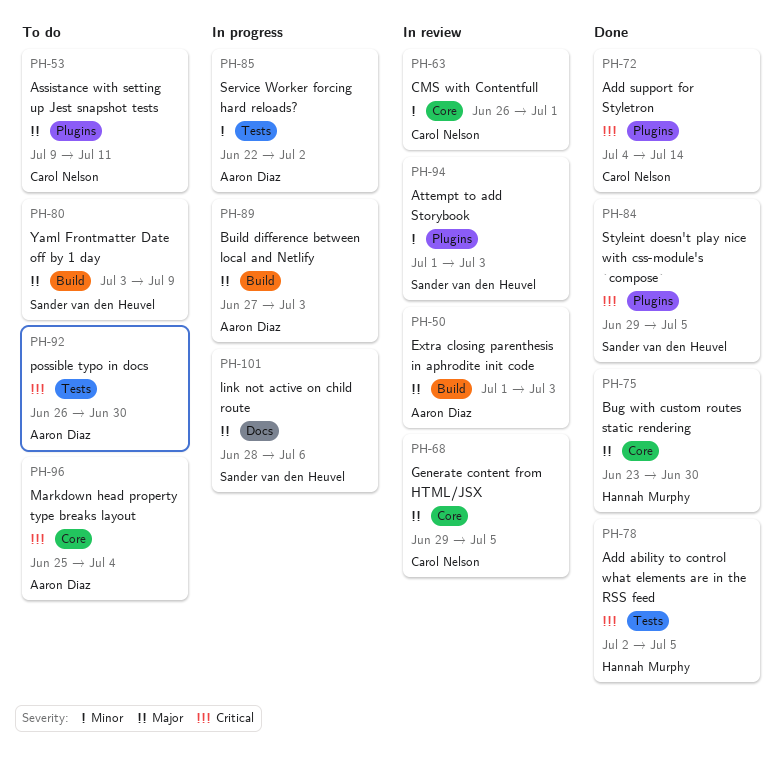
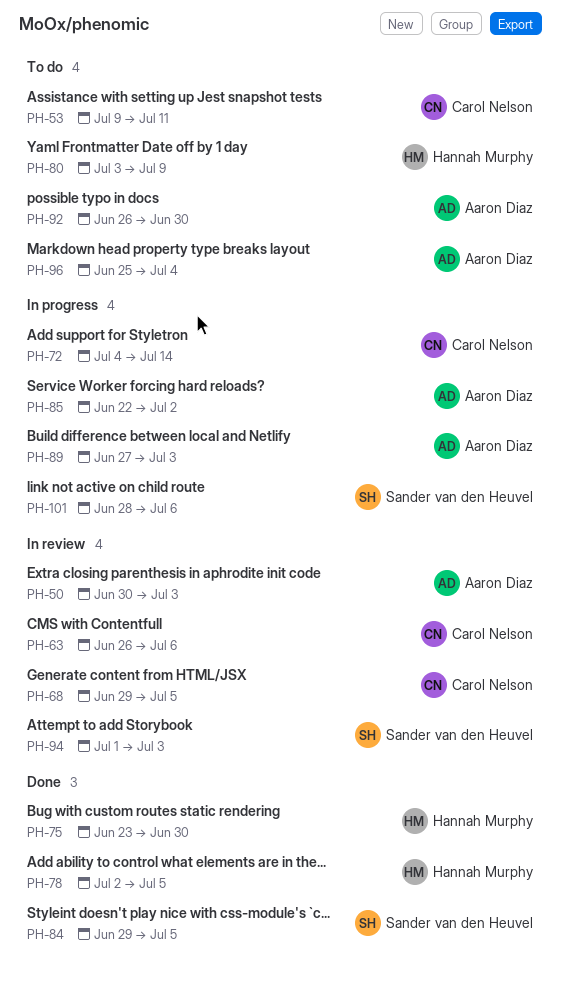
PH-50, start: Jul 1 -> Jun 30
PH-63, due: Jul 1 -> Jul 6
PH-72, status: Done -> In progress
PH-80, owner: Sander van den Heuvel -> Hannah Murphy

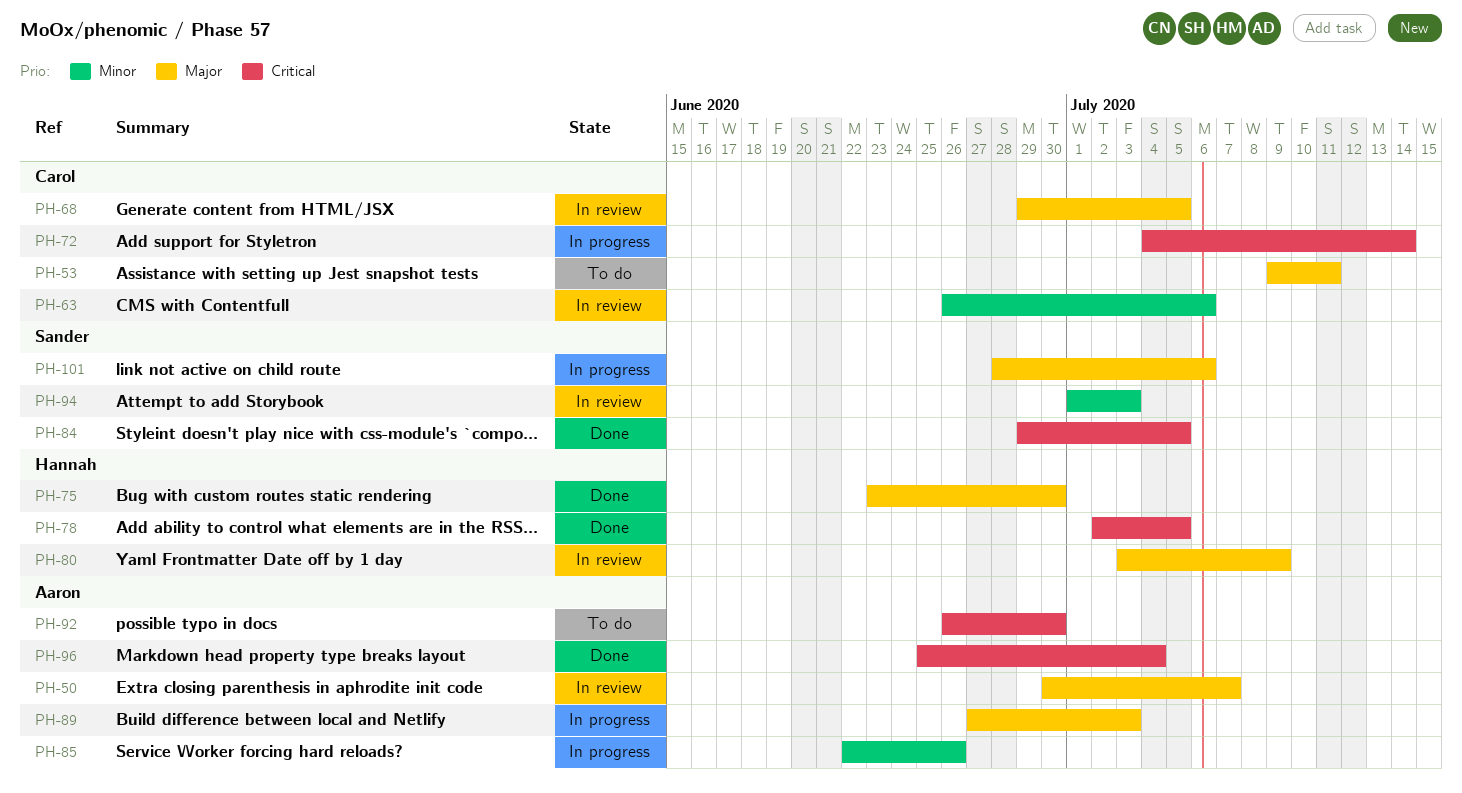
PH-50, due: Jul 3 -> Jul 7
PH-80, status: To do -> In review
PH-85, due: Jul 2 -> Jun 26
PH-96, status: To do -> Done

